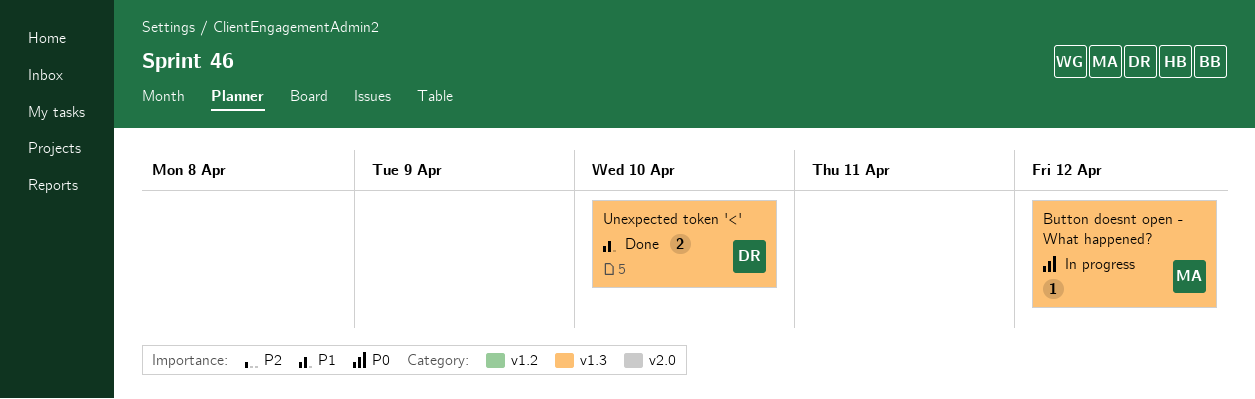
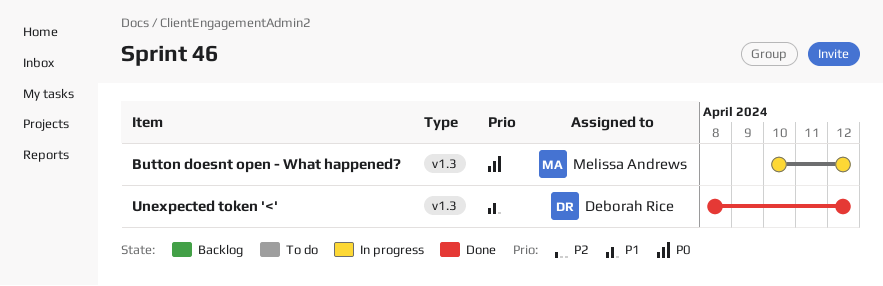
Unexpected token '<', due: Apr 10 -> Apr 12

